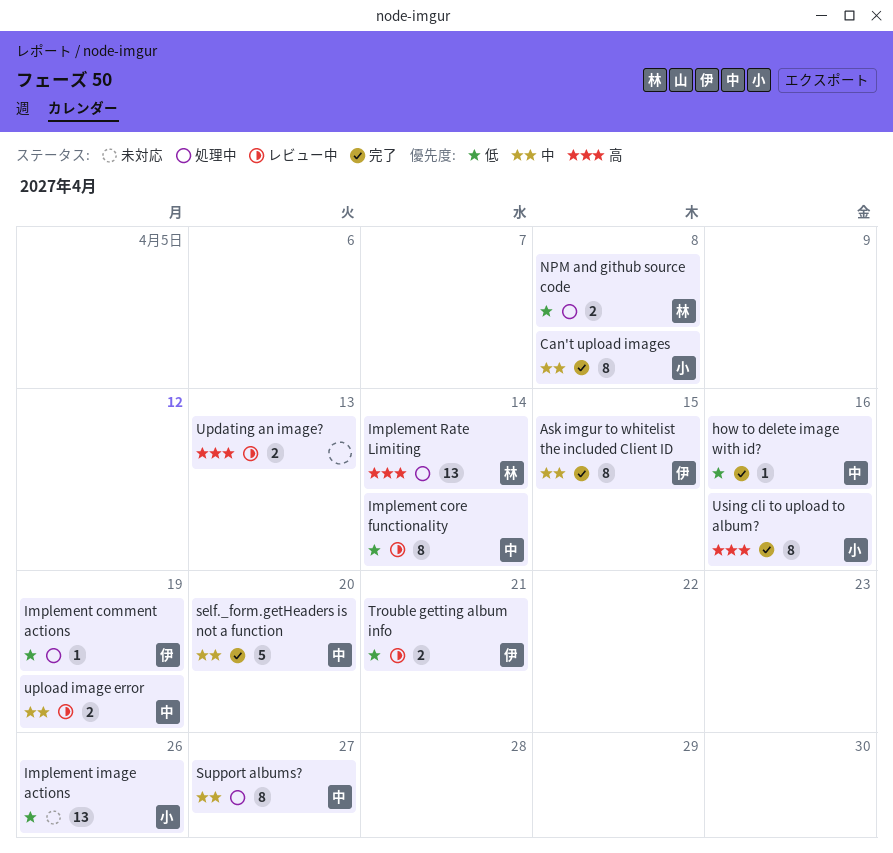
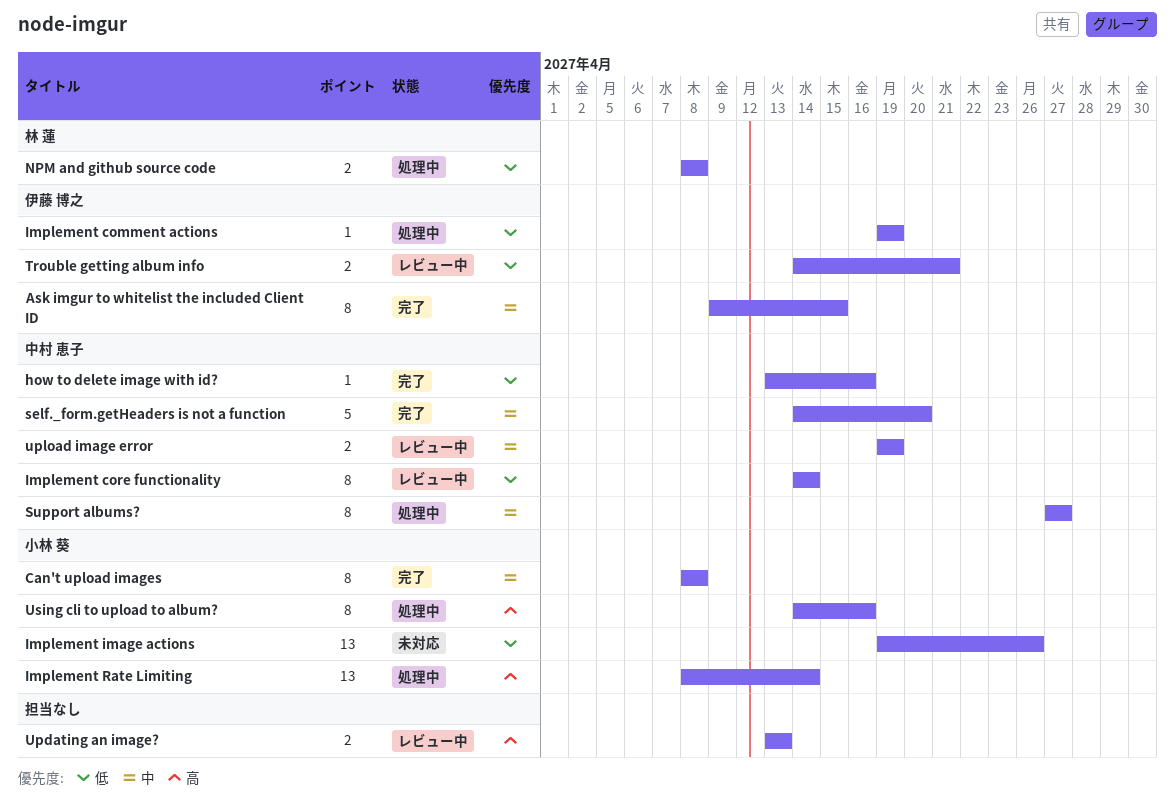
Implement Rate Limiting, owner: 林 蓮 -> 小林 葵
Using cli to upload to album?, status: 完了 -> 処理中

